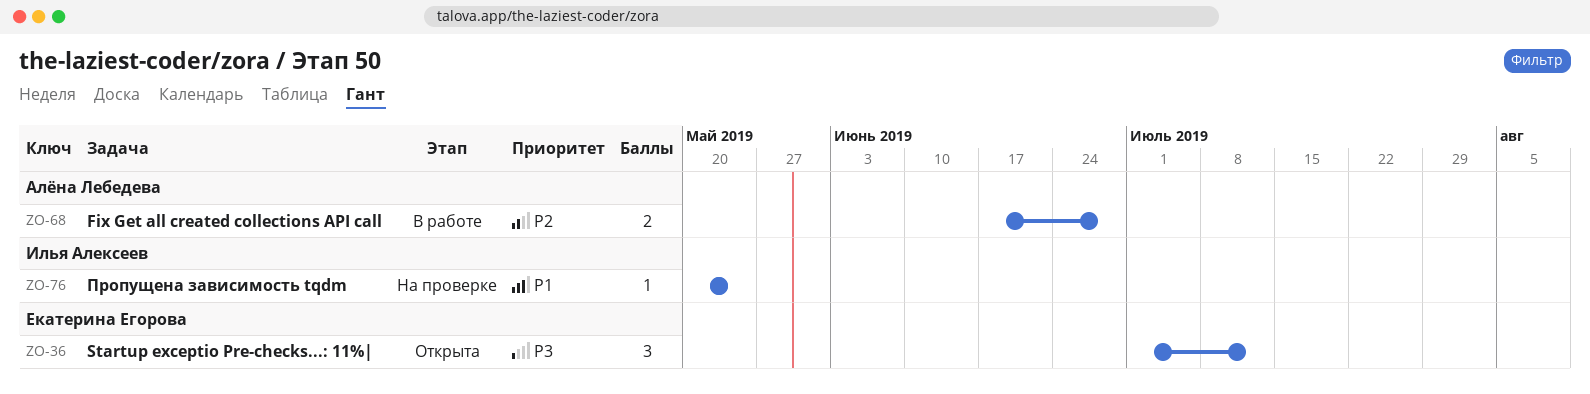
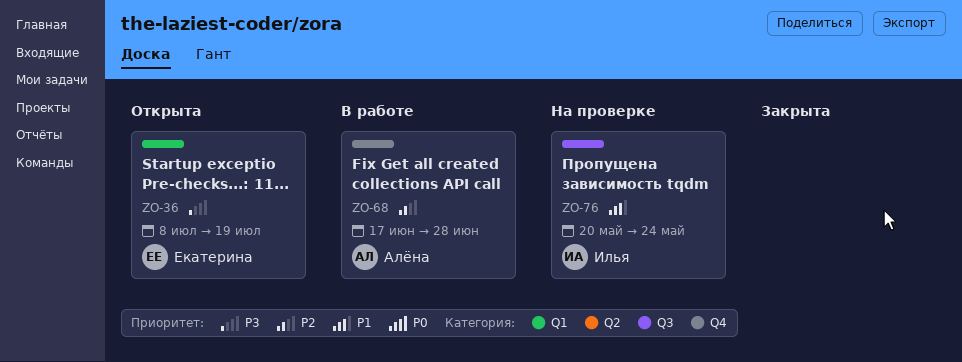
ZO-36, start: Jul 1 -> Jul 8
ZO-36, due: Jul 12 -> Jul 19

